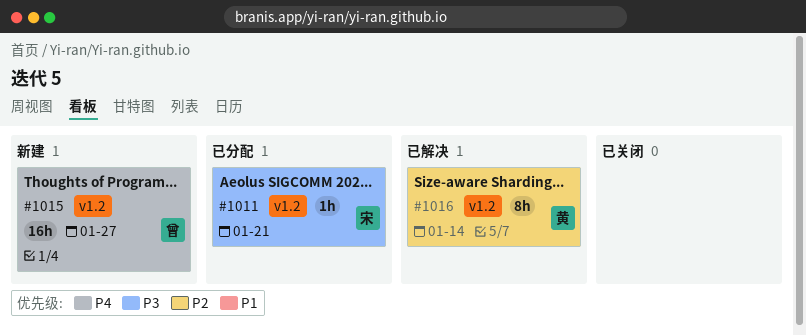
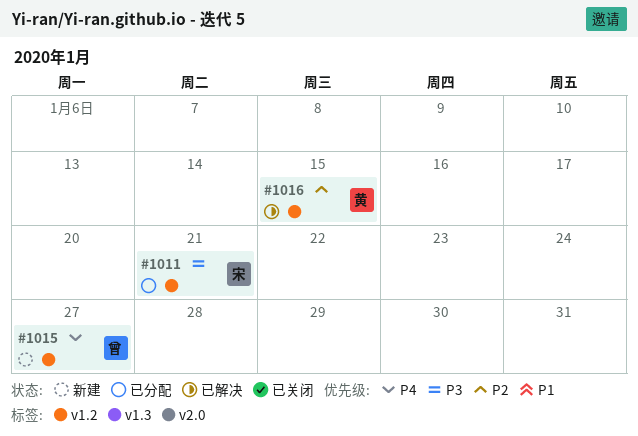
#1016, due: Jan 14 -> Jan 15

